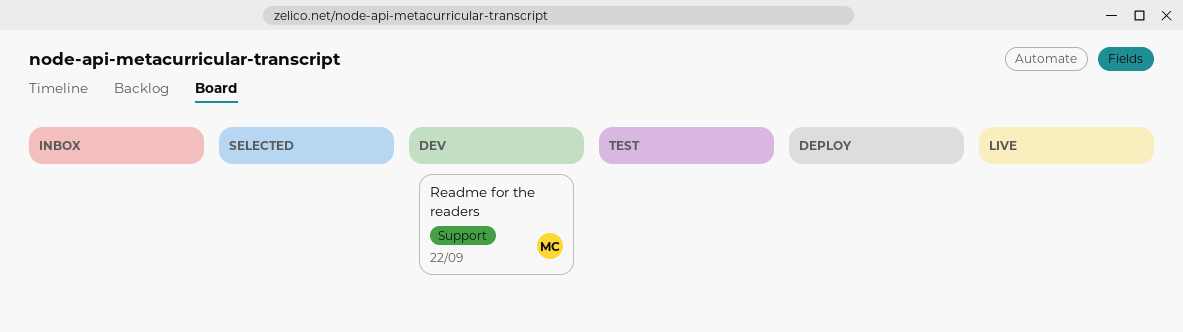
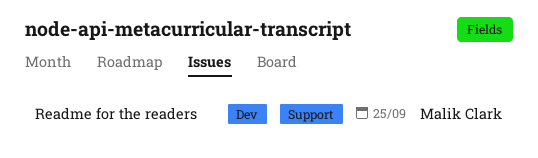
Readme for the readers, due: Sep 22 -> Sep 25

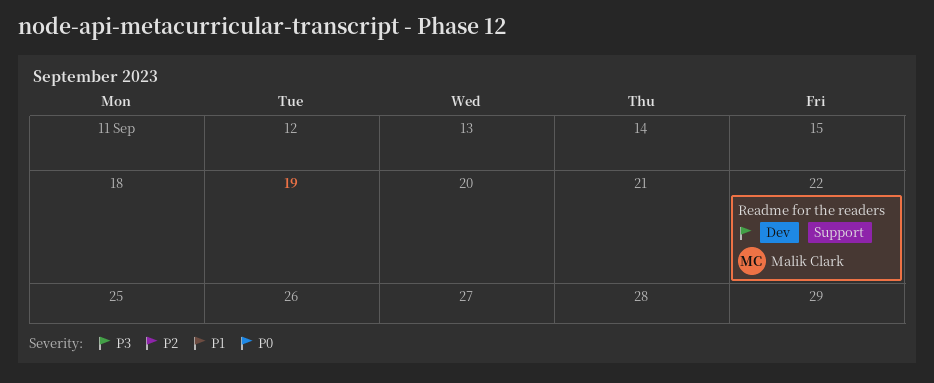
Readme for the readers, due: Sep 25 -> Sep 22

